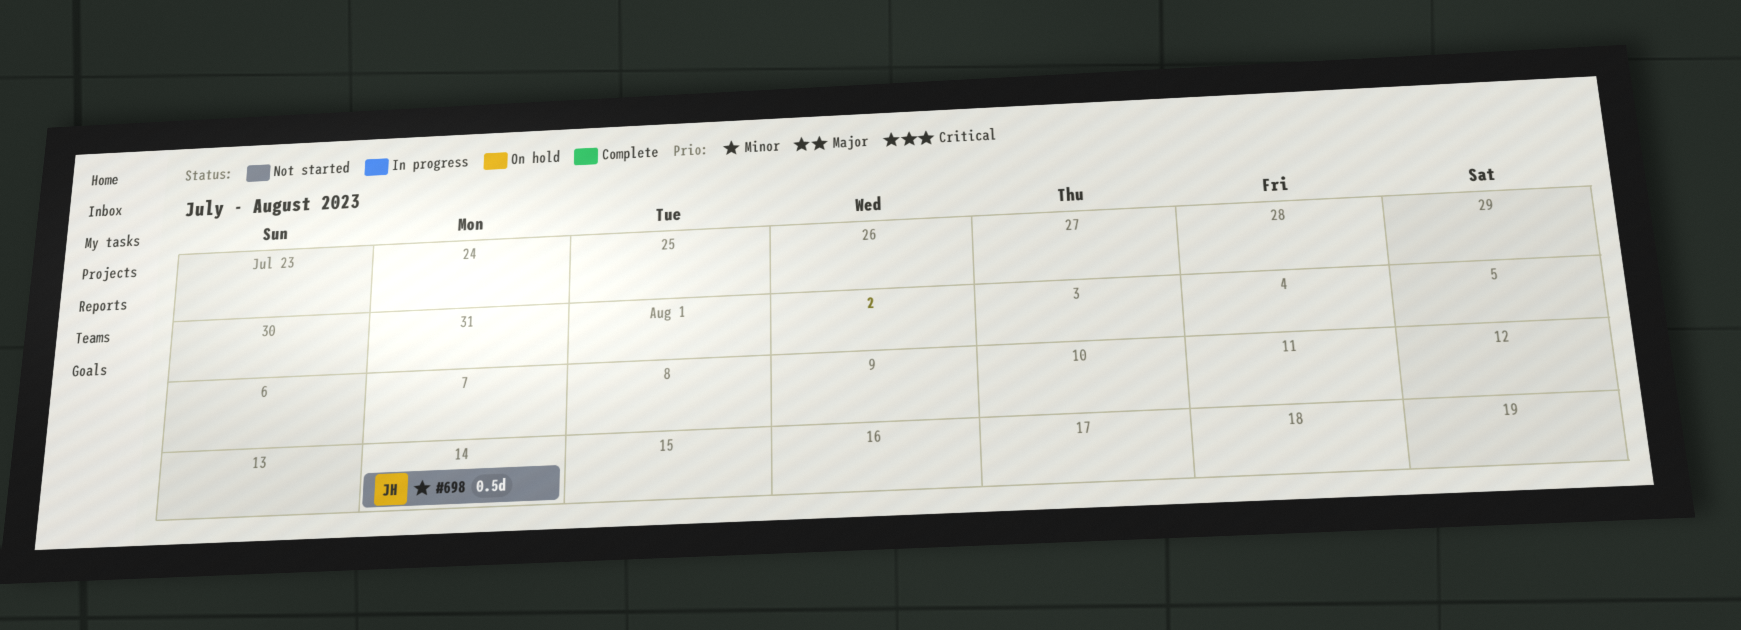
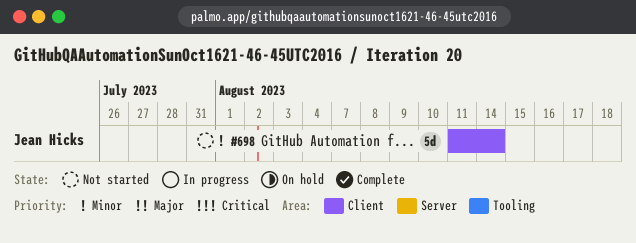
#698, estimate: 0.5d -> 5d
#698, start: Aug 14 -> Aug 11

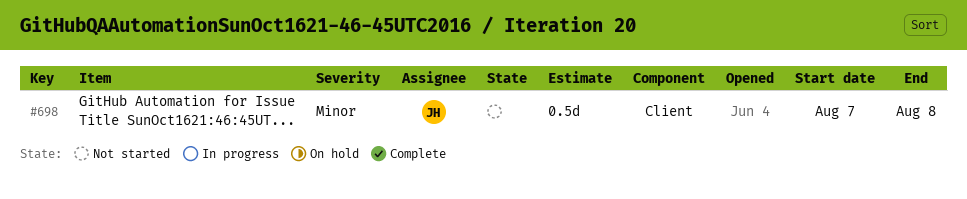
#698, estimate: 5d -> 0.5d
#698, start: Aug 11 -> Aug 7
#698, due: Aug 14 -> Aug 8

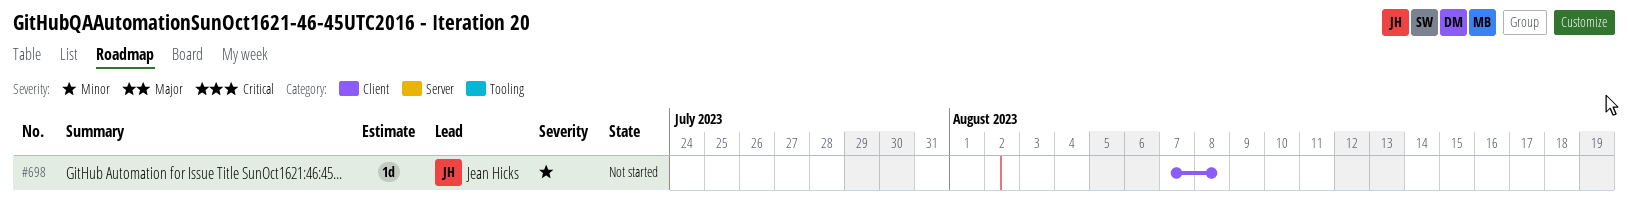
#698, estimate: 0.5d -> 1d

